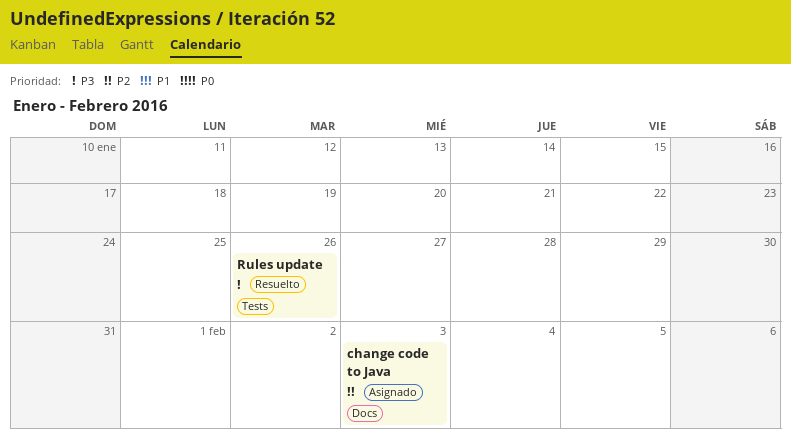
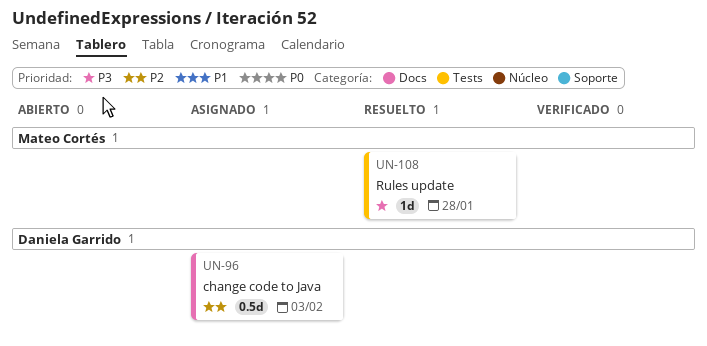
Rules update, due: Jan 26 -> Jan 28

